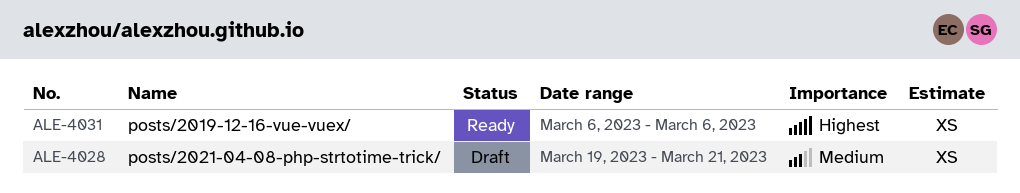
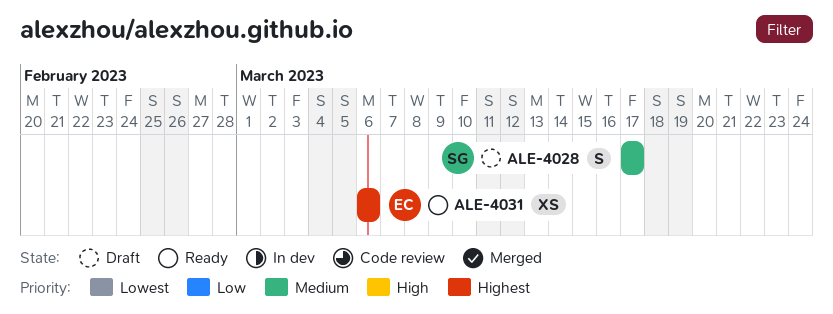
ALE-4028, estimate: XS -> S
ALE-4028, start: Mar 19 -> Mar 17
ALE-4028, due: Mar 21 -> Mar 17

